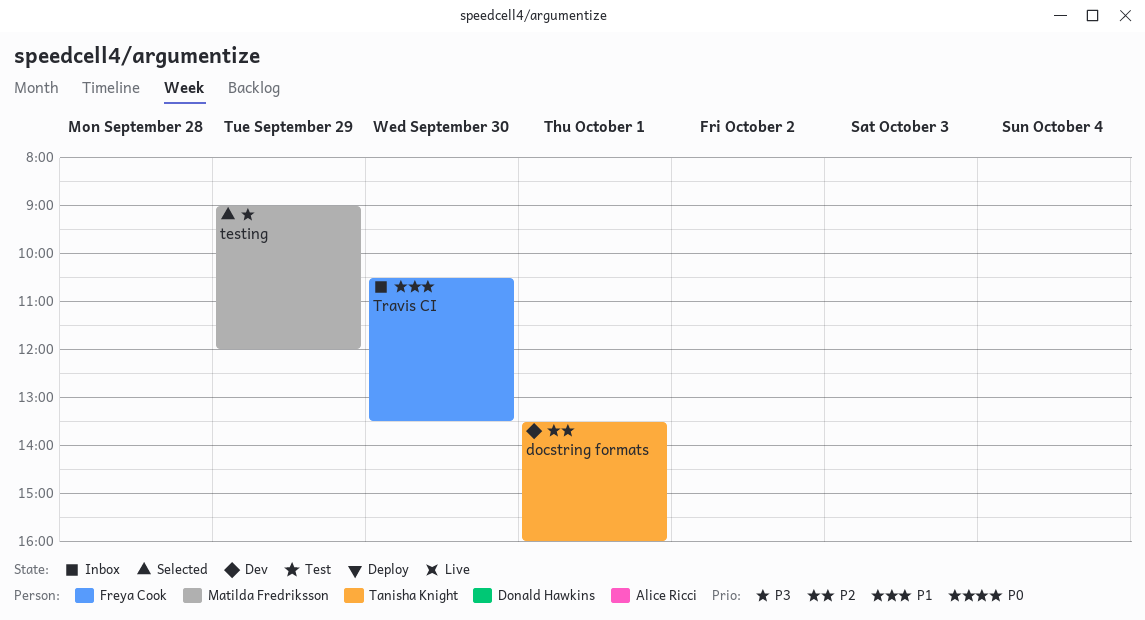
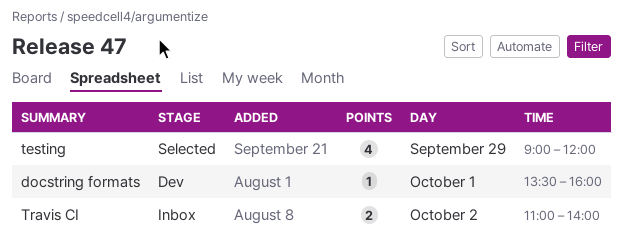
Travis CI, day: Sep 30 -> Oct 2
Travis CI, begins: 10:30 -> 11:00
Travis CI, ends: 13:30 -> 14:00

